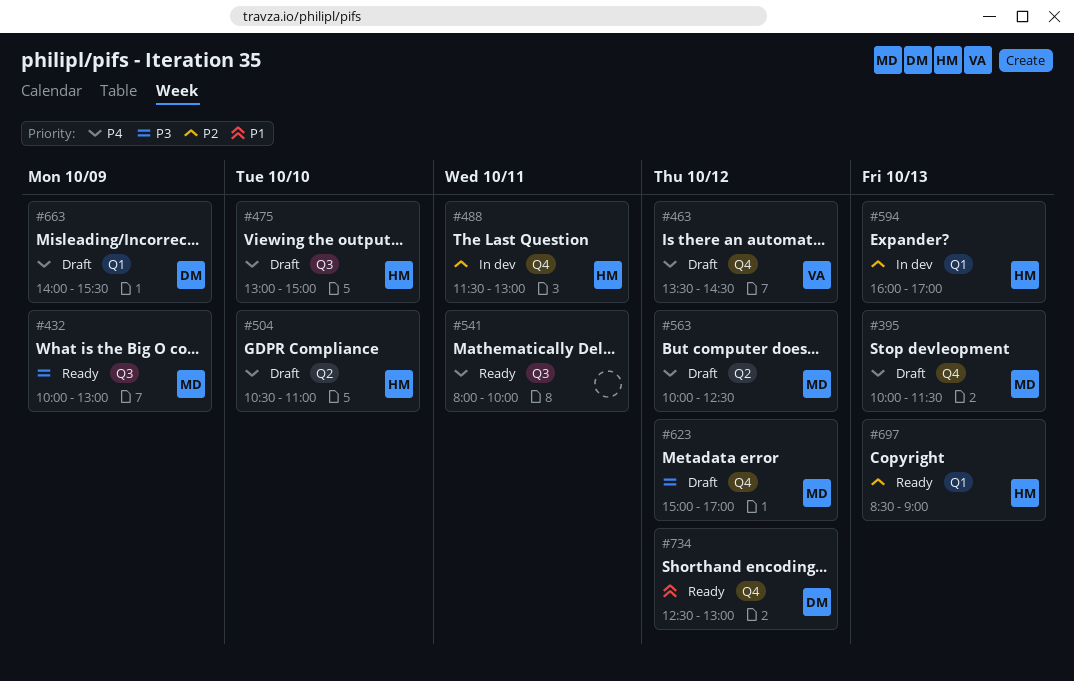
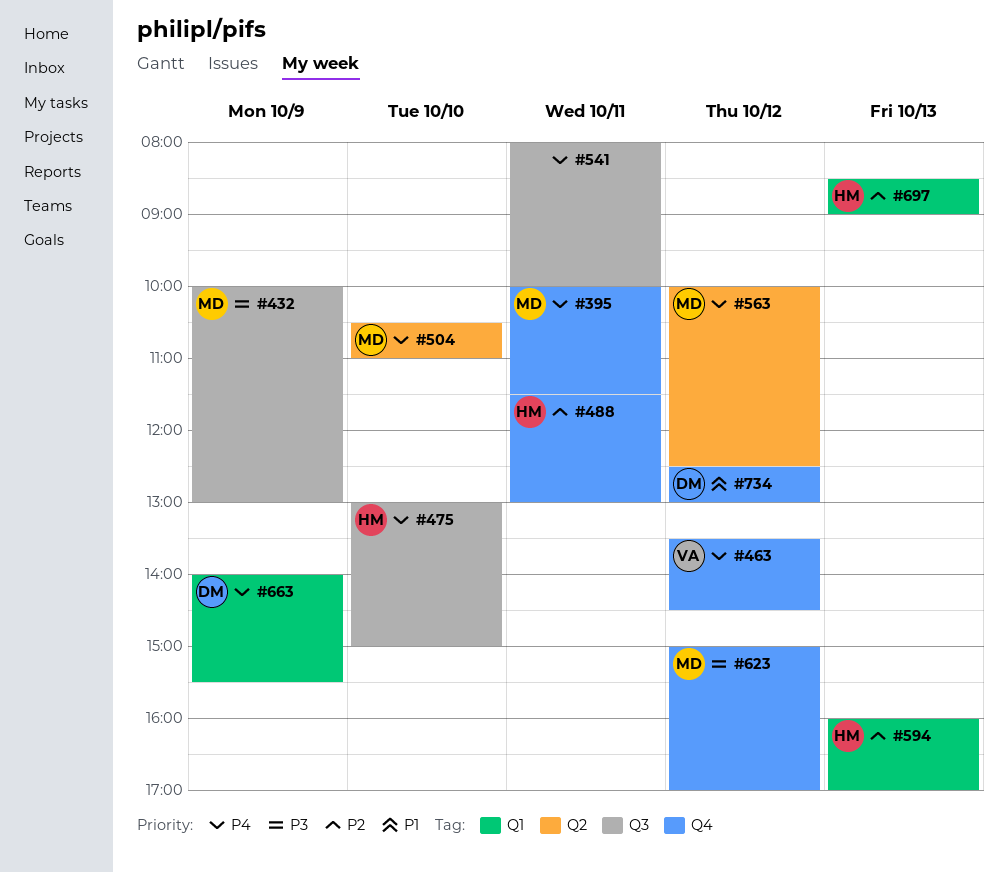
#395, day: Oct 13 -> Oct 11
#504, owner: HM -> MD

